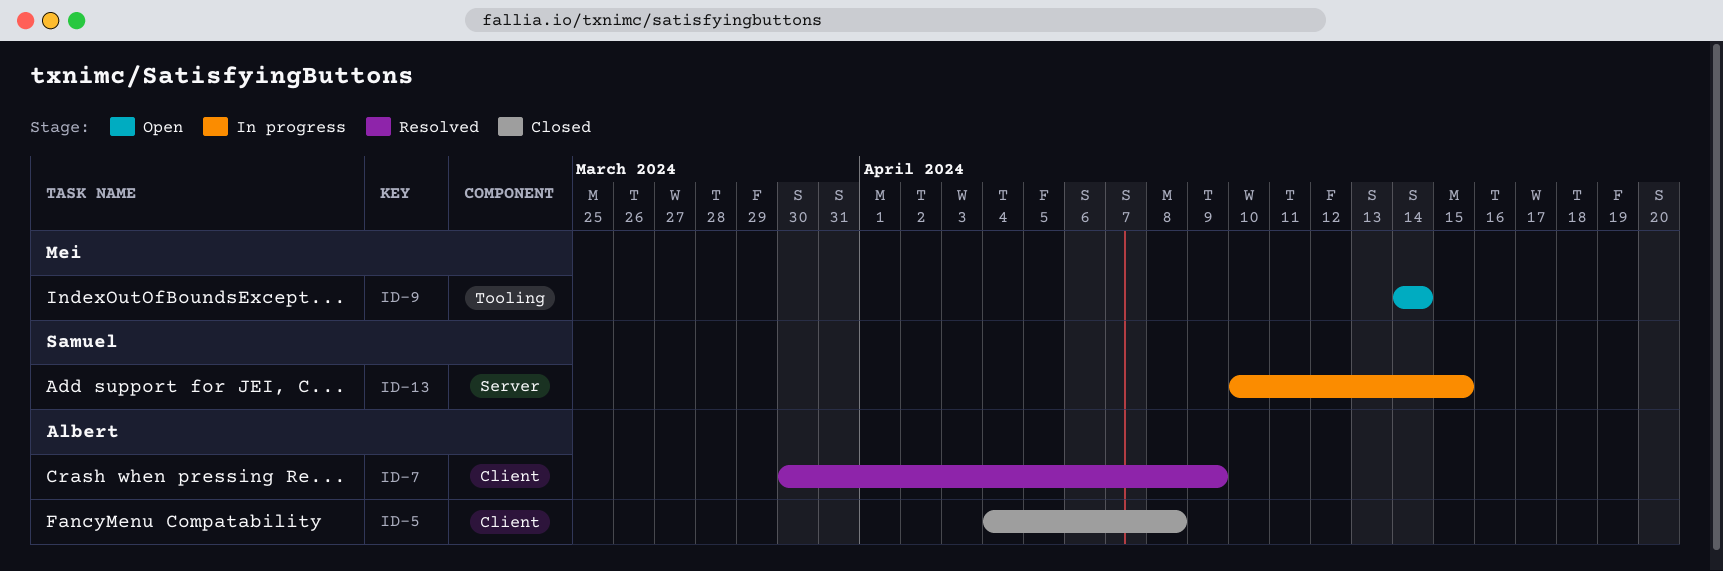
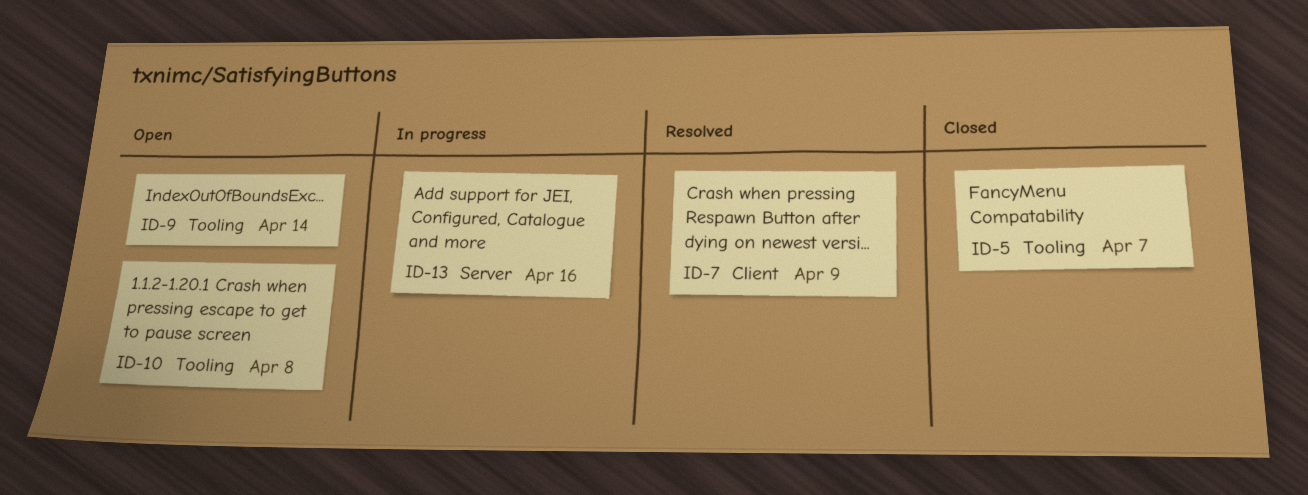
ID-5, label: Client -> Tooling
ID-5, due: Apr 8 -> Apr 7
ID-10: none -> present
ID-13, due: Apr 15 -> Apr 16

